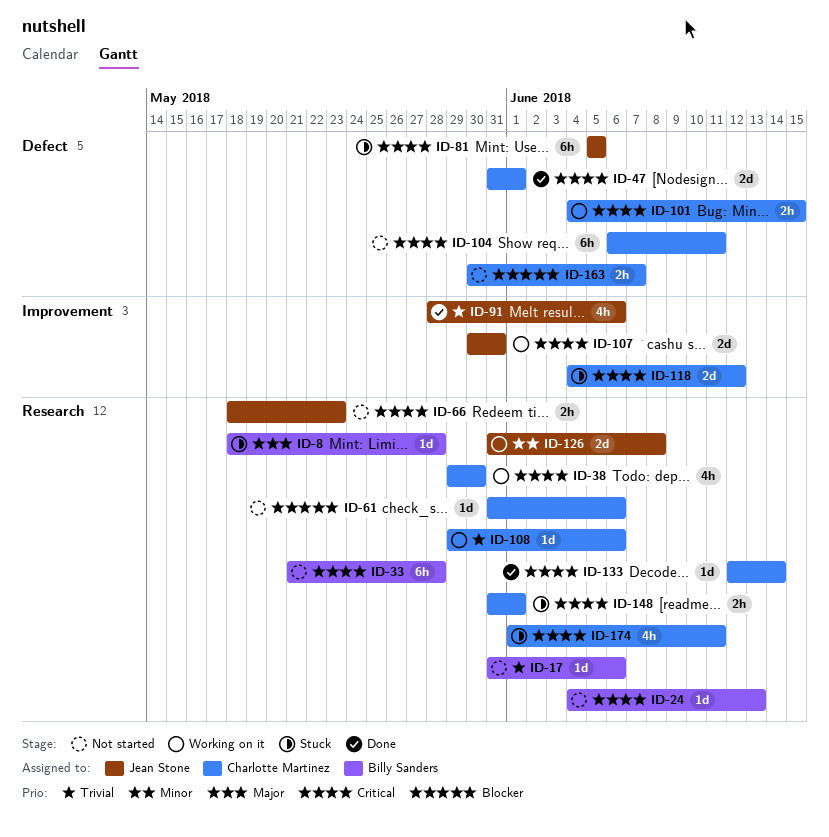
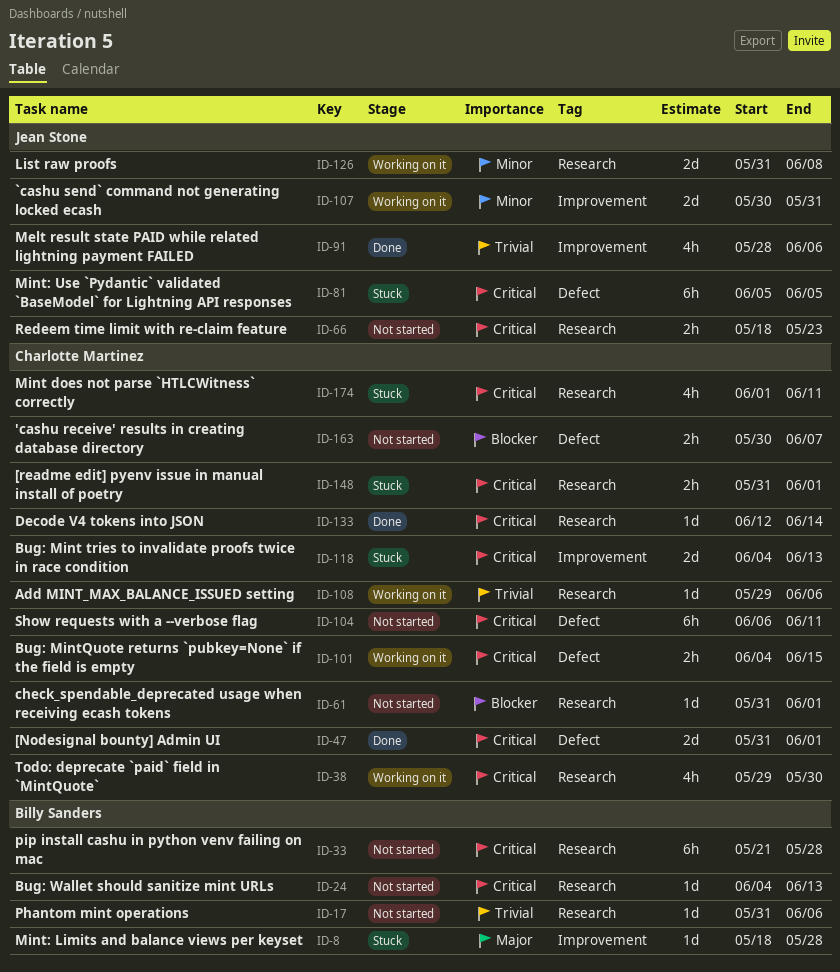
ID-8, label: Research -> Improvement
ID-61, due: Jun 6 -> Jun 1
ID-107, priority: Critical -> Minor
ID-118, due: Jun 12 -> Jun 13

